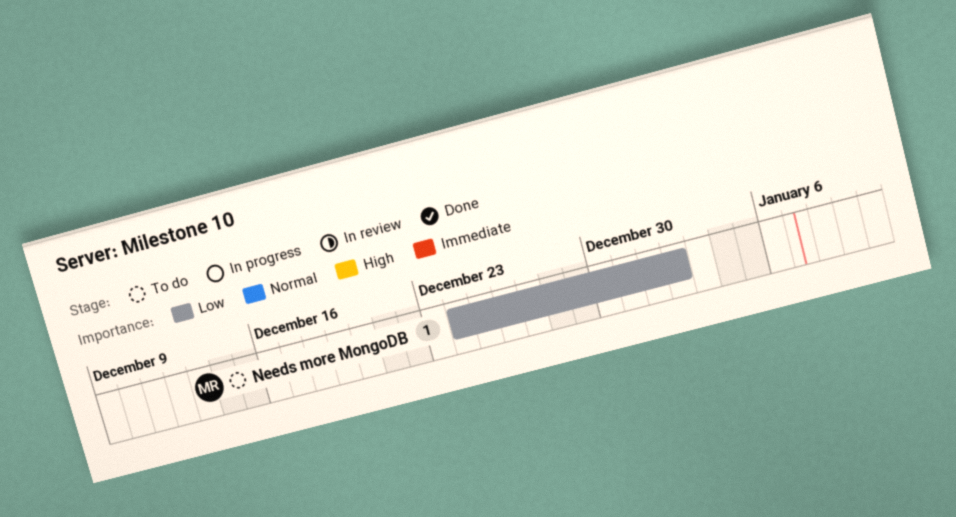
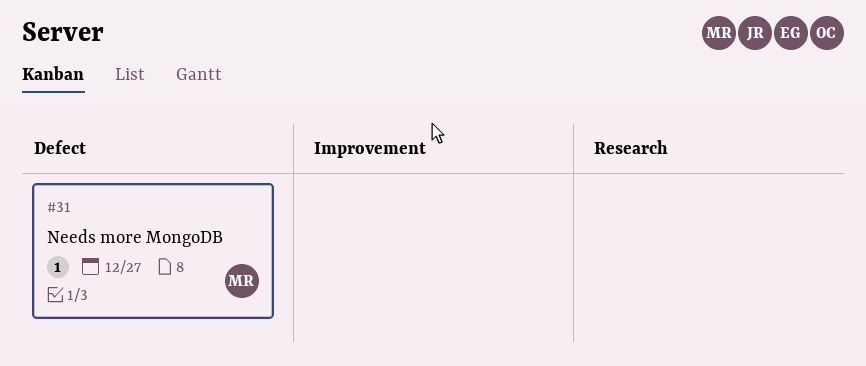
Needs more MongoDB, due: Jan 2 -> Dec 27

